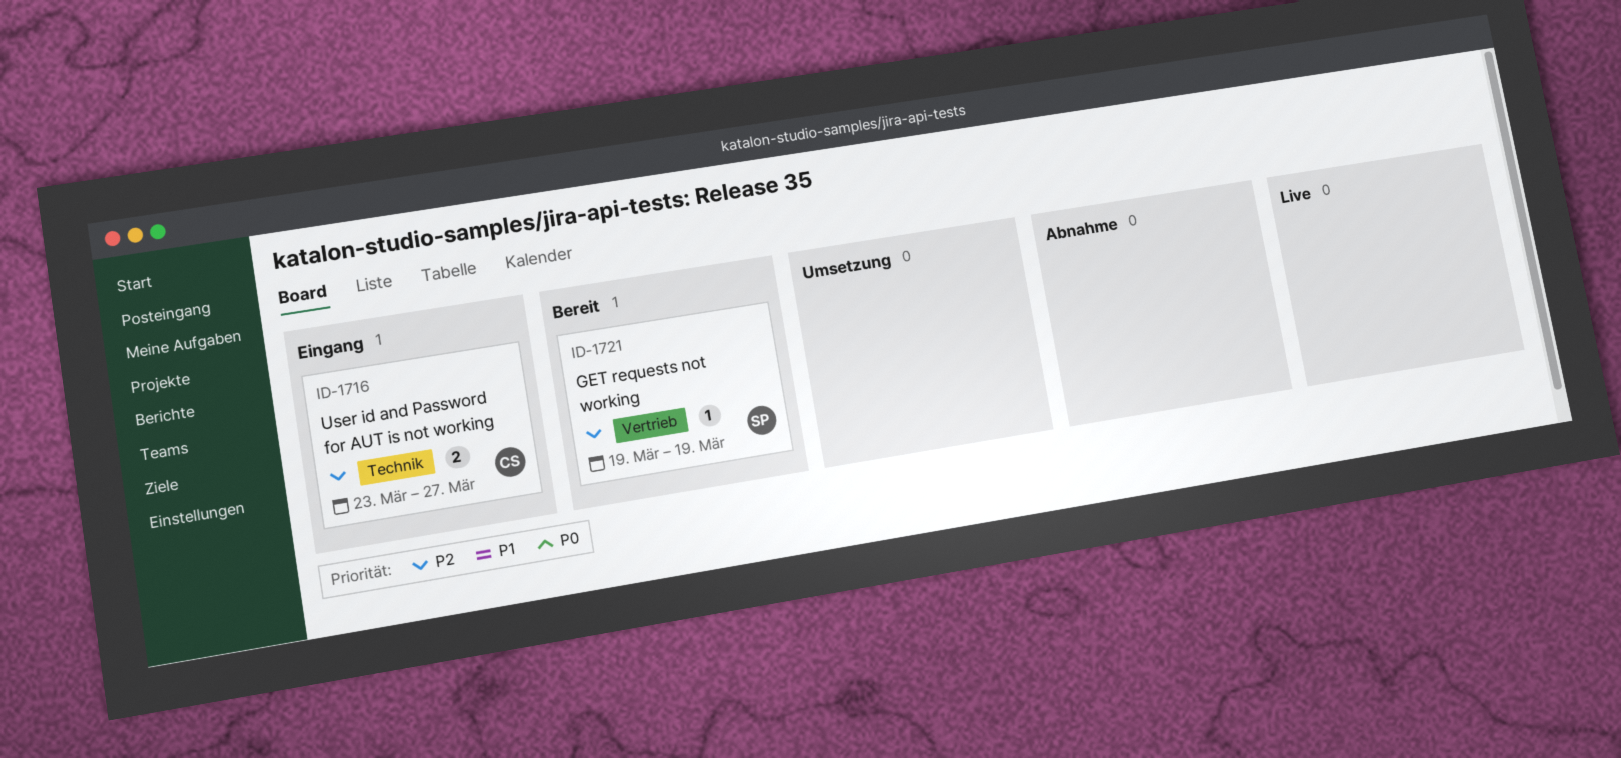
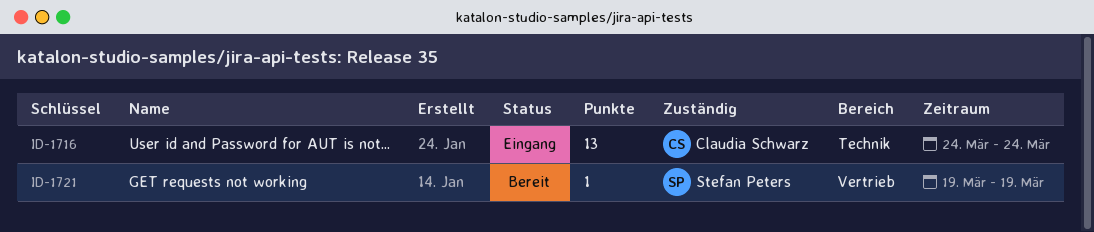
ID-1716, estimate: 2 -> 13
ID-1716, start: Mar 23 -> Mar 24
ID-1716, due: Mar 27 -> Mar 24

